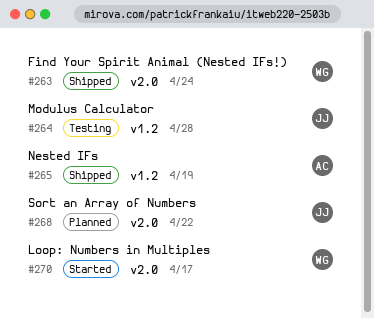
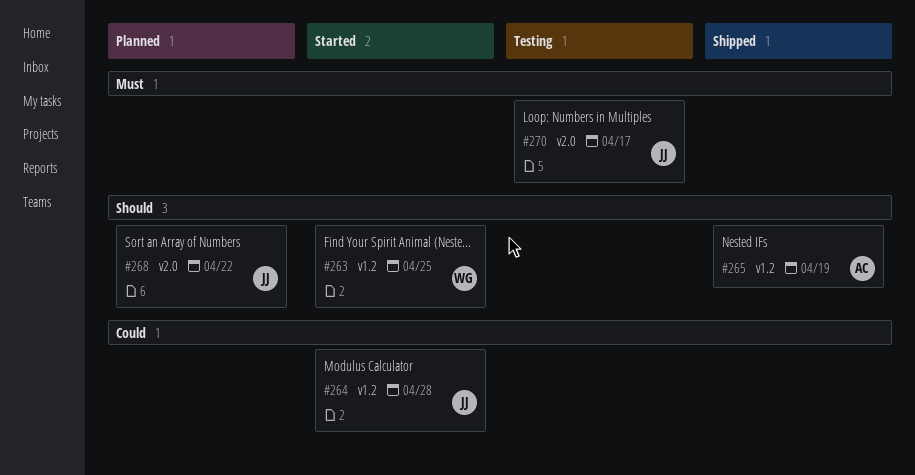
#263, status: Shipped -> Started
#263, label: v2.0 -> v1.2
#263, due: Apr 24 -> Apr 25
#264, status: Testing -> Started
#270, status: Started -> Testing
#270, owner: WG -> JJ

